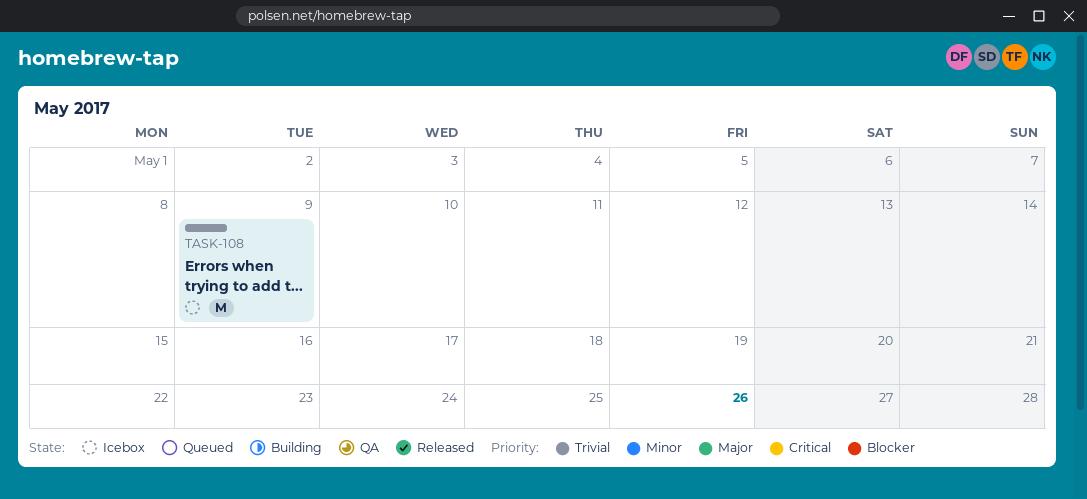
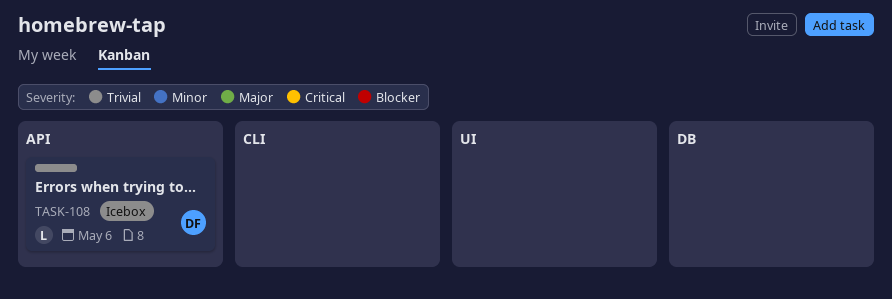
TASK-108, estimate: M -> L
TASK-108, due: May 9 -> May 6

